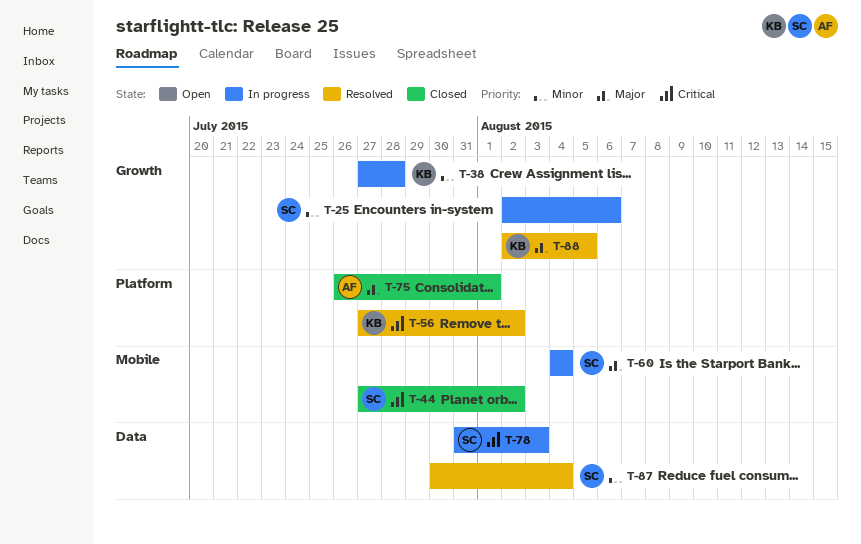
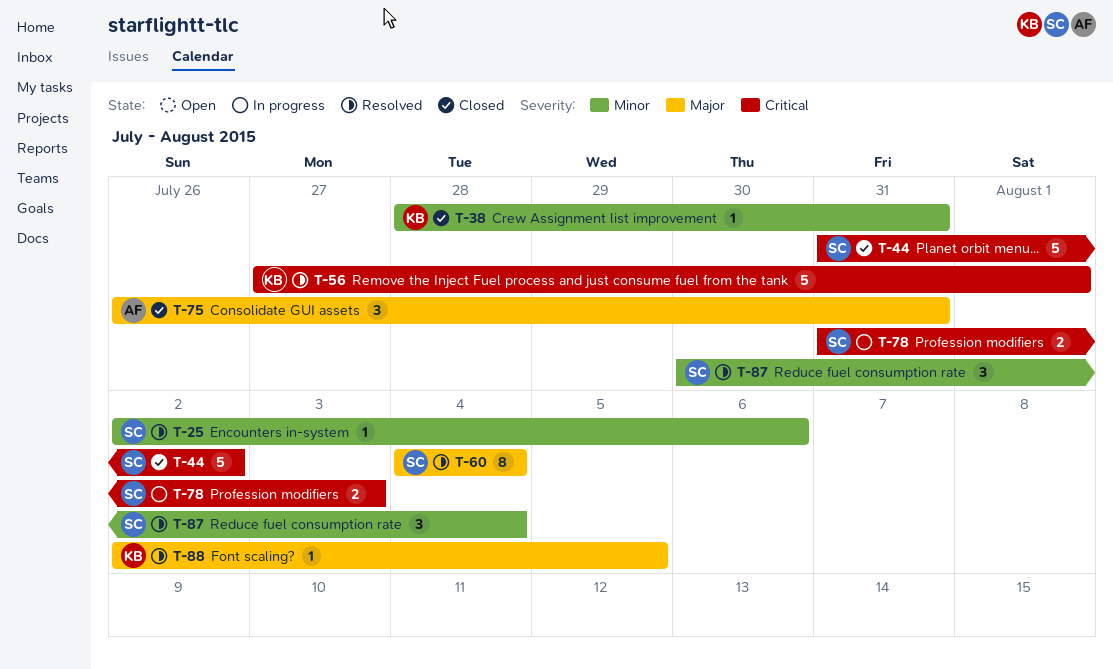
T-25, status: In progress -> Resolved
T-38, status: In progress -> Closed
T-38, start: Jul 27 -> Jul 28
T-38, due: Jul 28 -> Jul 31
T-44, start: Jul 27 -> Jul 31
T-56, due: Aug 2 -> Aug 1
T-60, status: In progress -> Resolved
T-75, due: Aug 1 -> Jul 31

